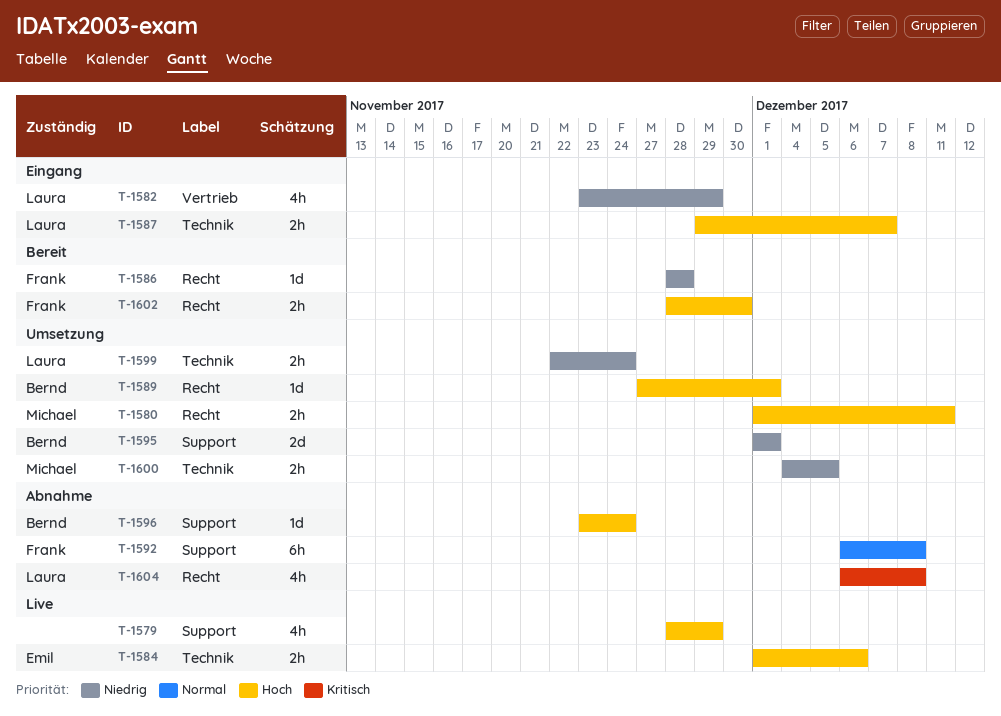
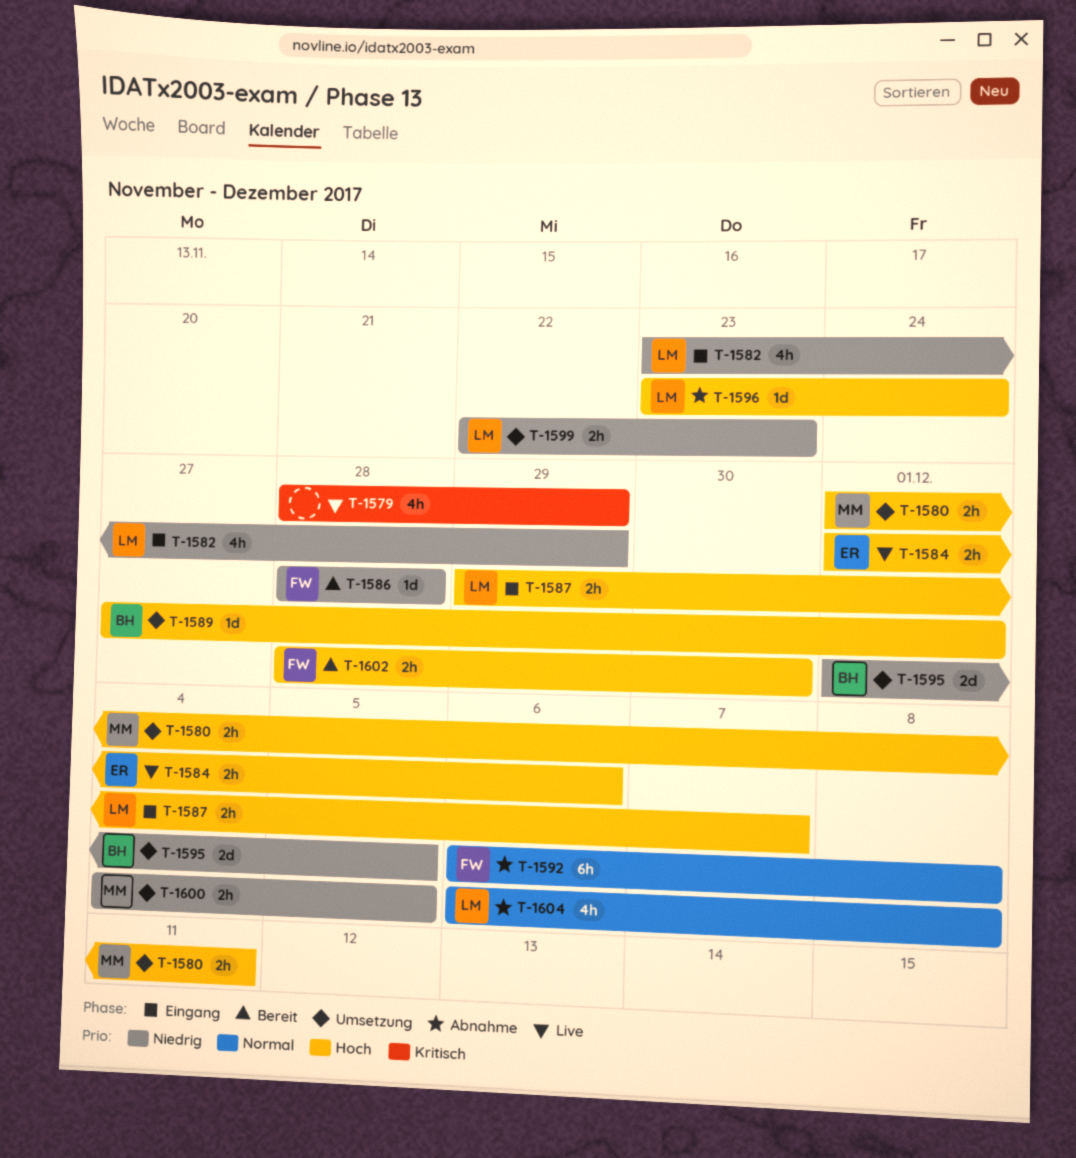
T-1579, priority: Hoch -> Kritisch
T-1595, due: Dec 1 -> Dec 5
T-1596, owner: Bernd -> Laura
T-1599, due: Nov 24 -> Nov 23
T-1604, priority: Kritisch -> Normal

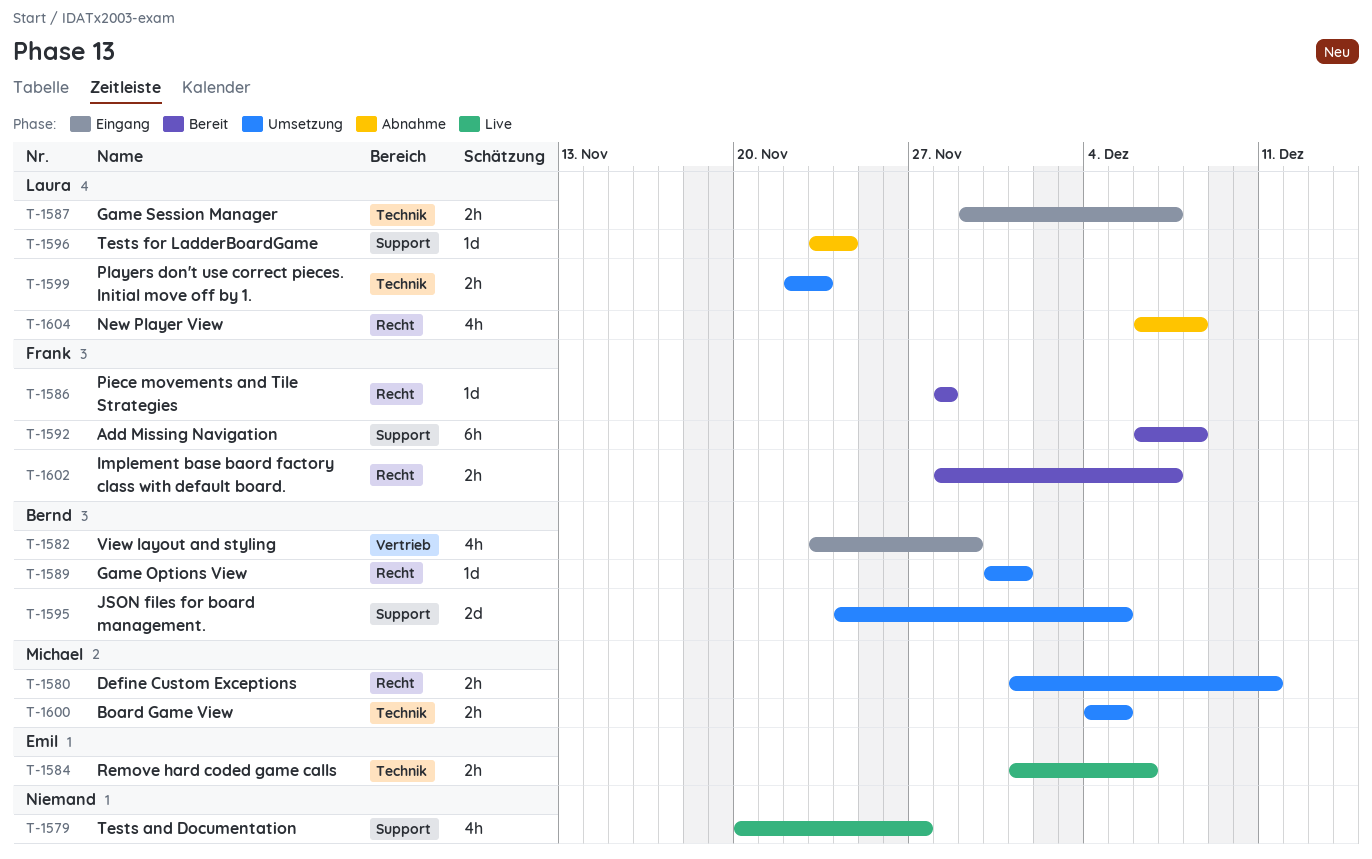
T-1579, start: Nov 28 -> Nov 20
T-1579, due: Nov 29 -> Nov 27
T-1582, owner: Laura -> Bernd
T-1589, start: Nov 27 -> Nov 30
T-1592, status: Abnahme -> Bereit
T-1595, start: Dec 1 -> Nov 24
T-1602, due: Nov 30 -> Dec 7

